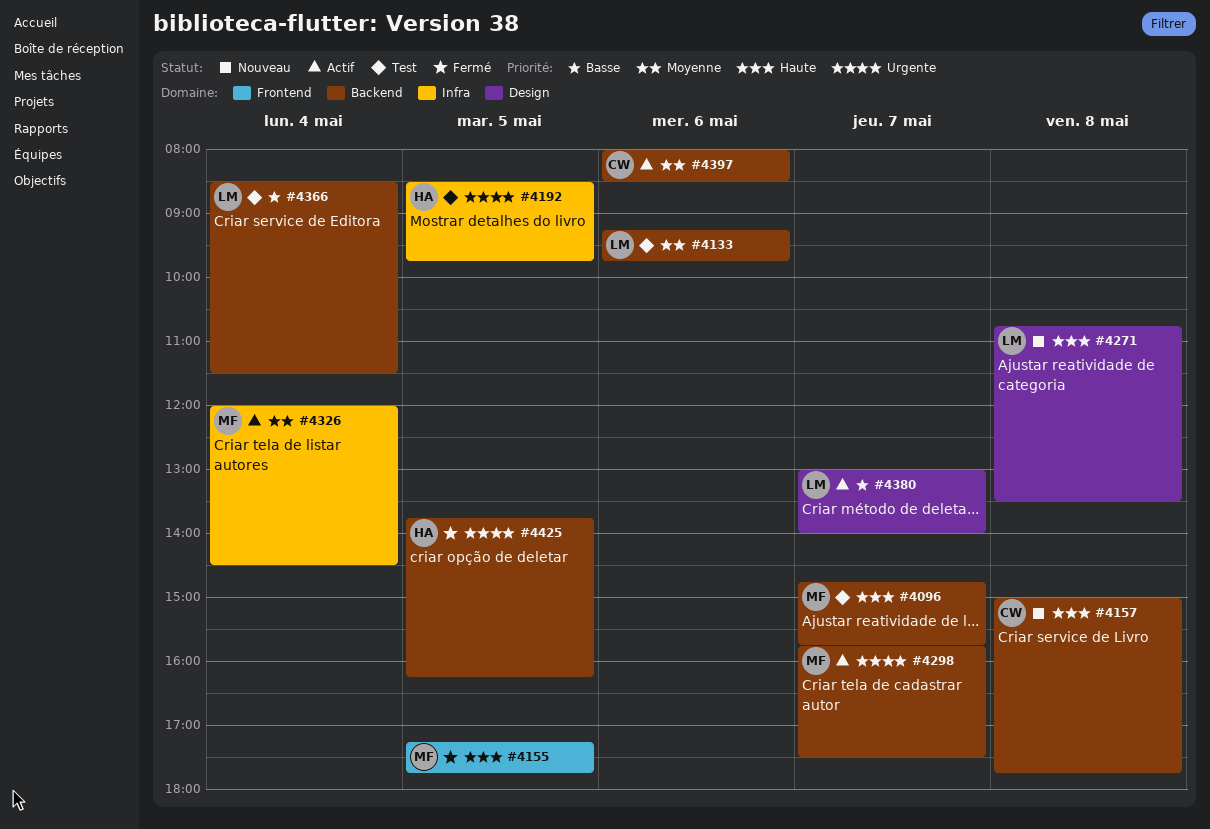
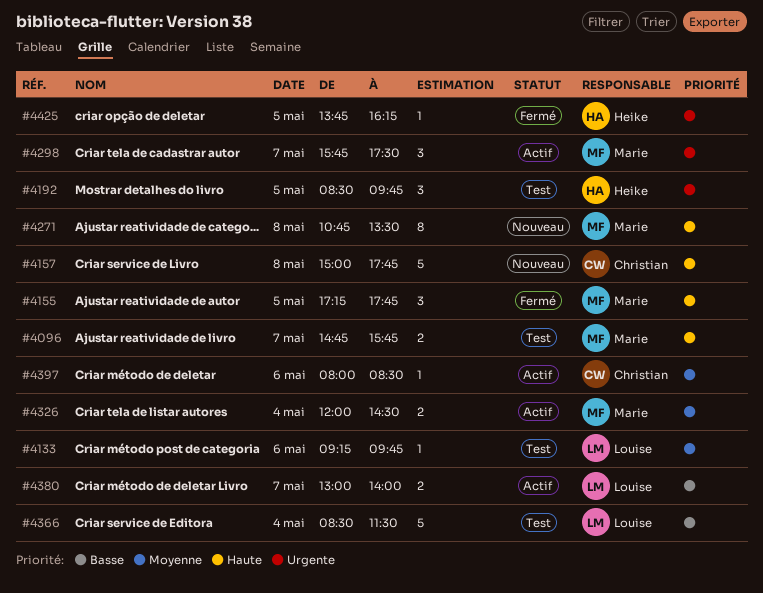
#4271, owner: Louise -> Marie

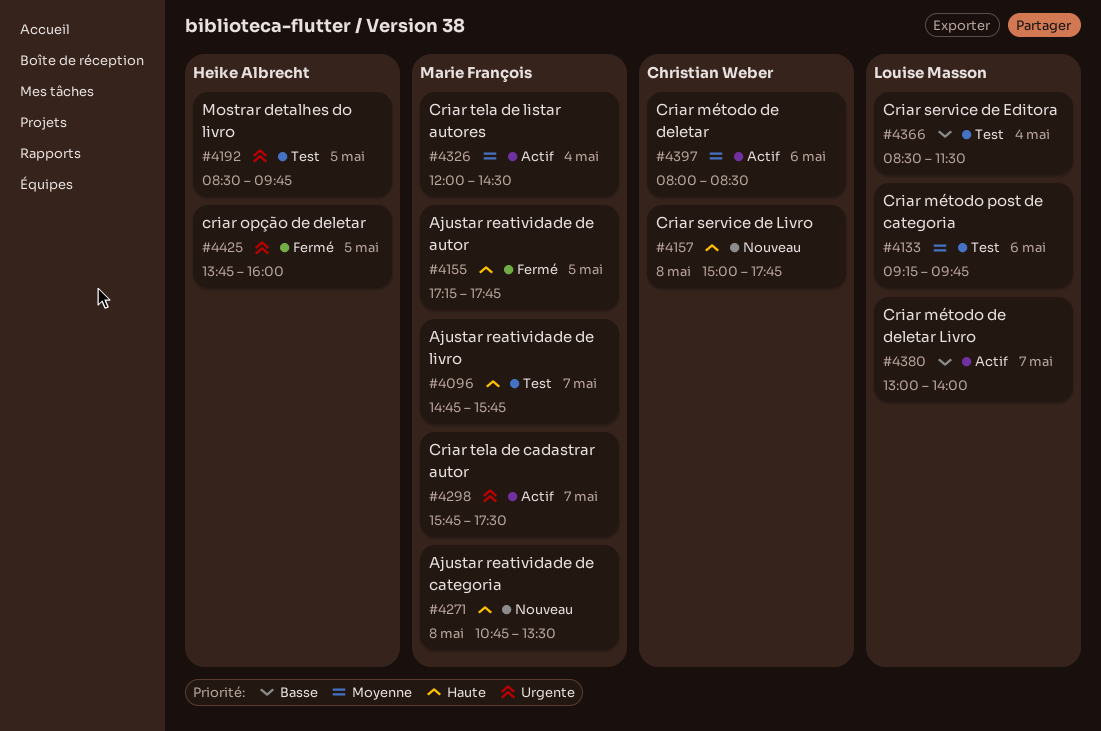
#4425, ends: 16:15 -> 16:00

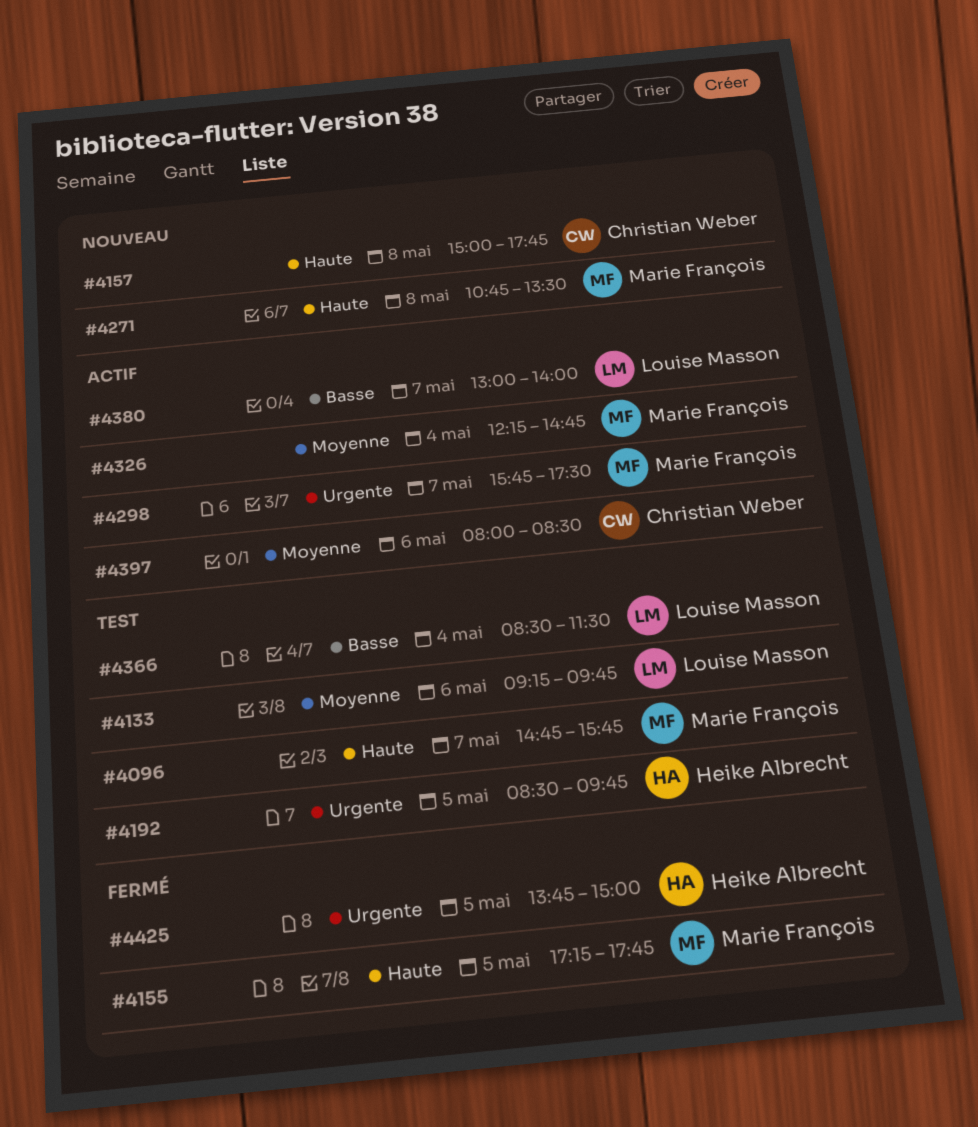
#4326, begins: 12:00 -> 12:15
#4326, ends: 14:30 -> 14:45
#4425, ends: 16:00 -> 15:00

